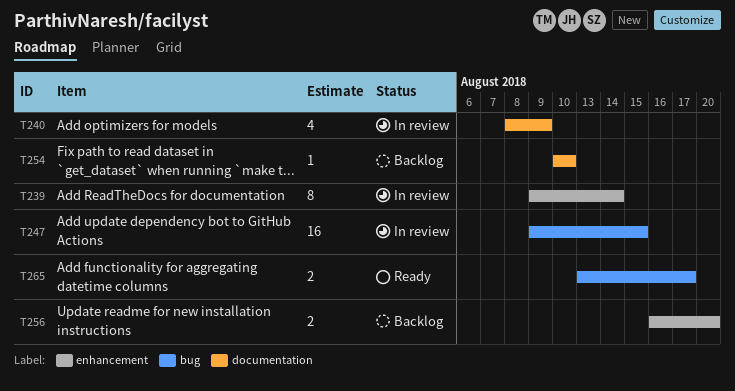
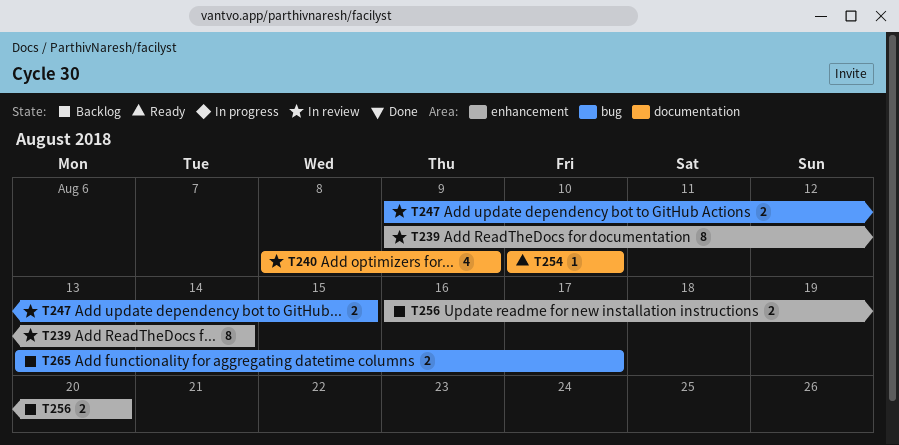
T247, estimate: 16 -> 2
T254, status: Backlog -> Ready
T265, status: Ready -> Backlog

